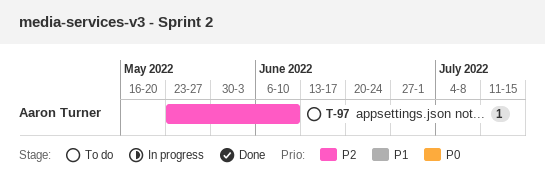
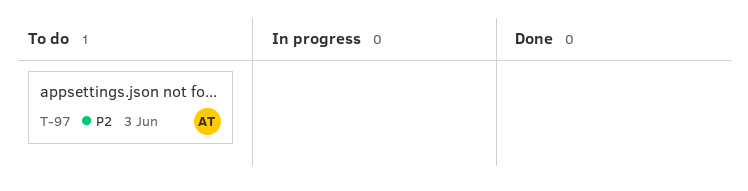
T-97, due: Jun 10 -> Jun 3

